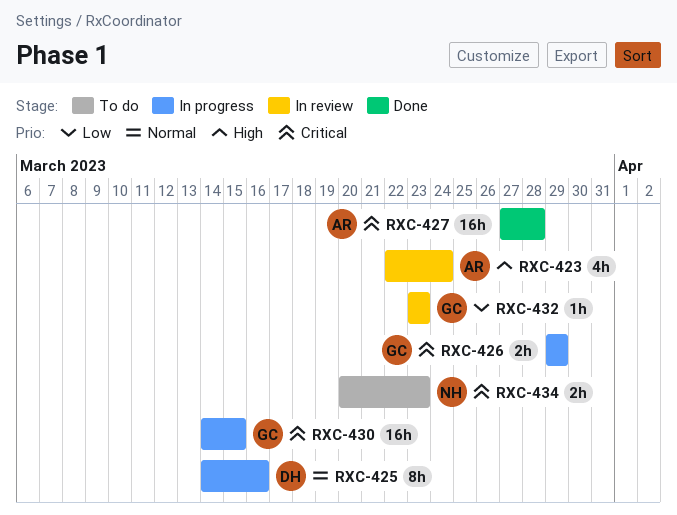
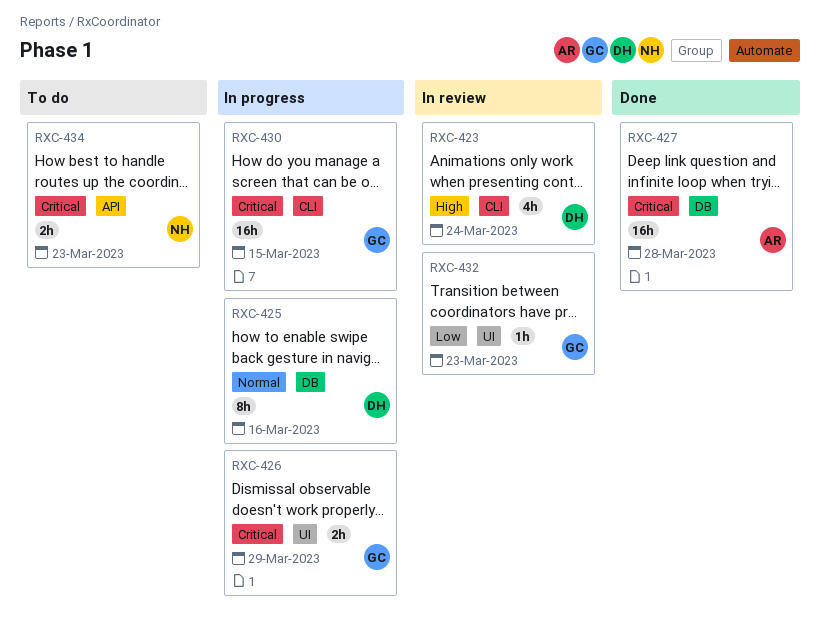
RXC-423, owner: AR -> DH

